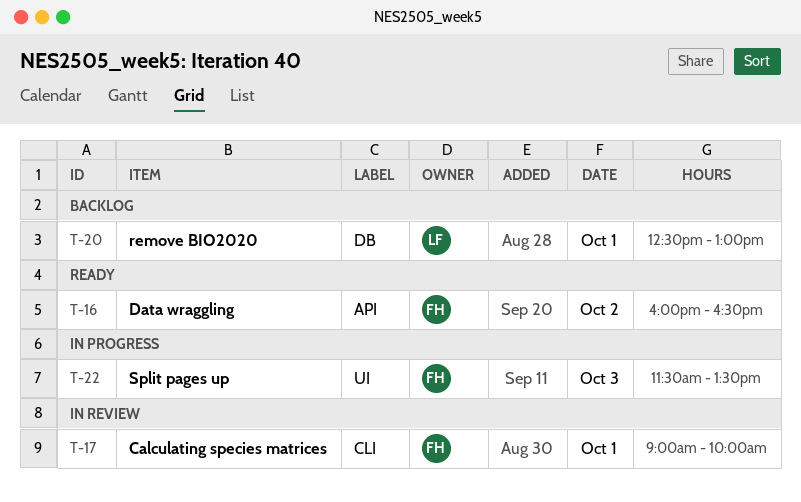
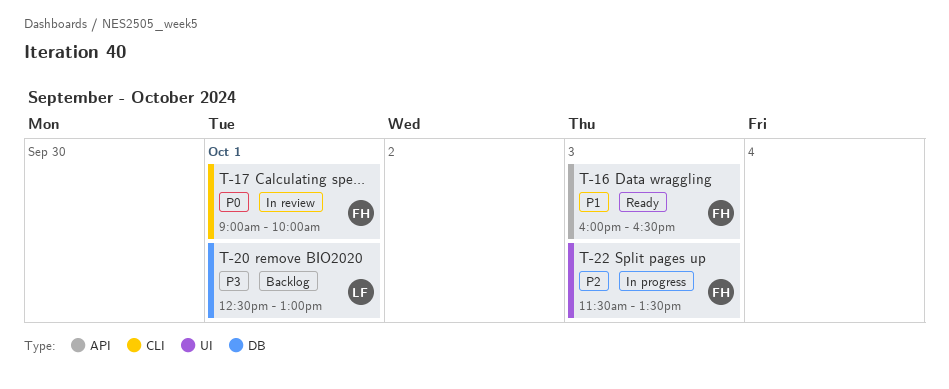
T-16, day: Oct 2 -> Oct 3

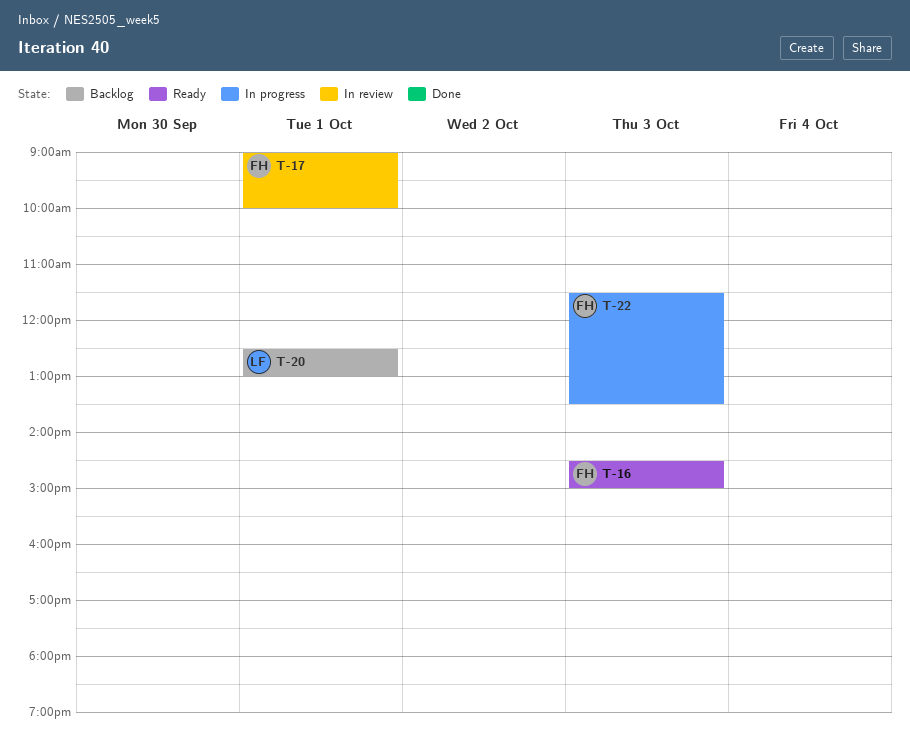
T-16, begins: 16:00 -> 14:30
T-16, ends: 16:30 -> 15:00

